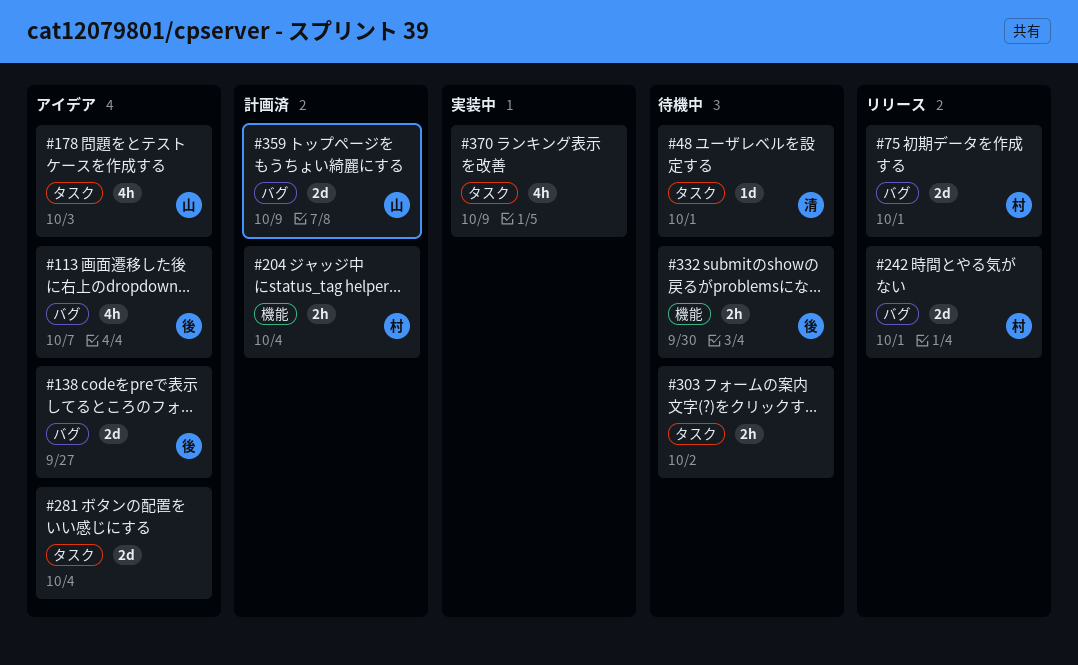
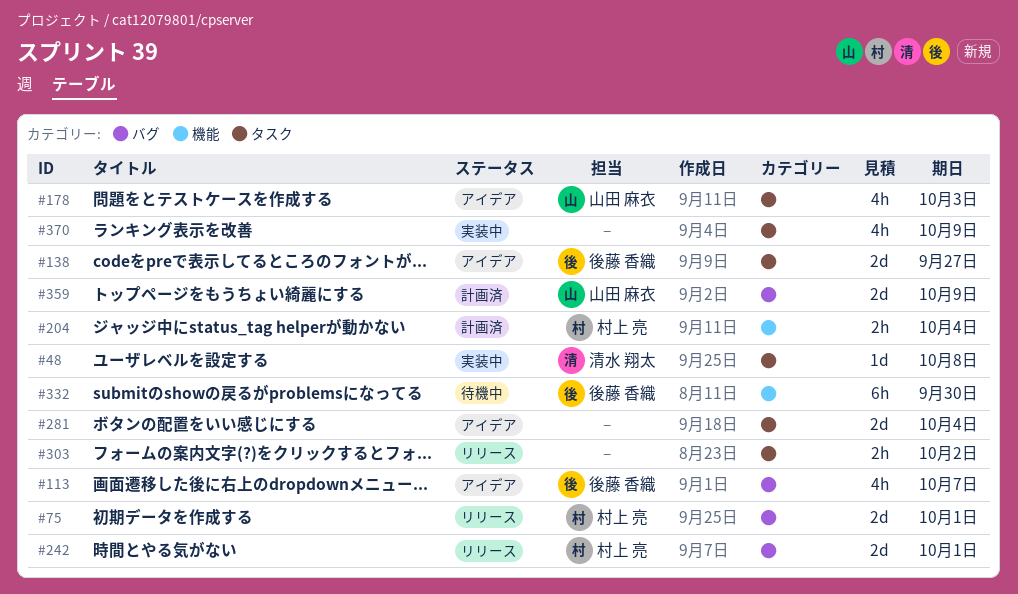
#48, status: 待機中 -> 実装中
#48, due: Oct 1 -> Oct 8
#138, label: バグ -> タスク
#303, status: 待機中 -> リリース
#332, estimate: 2h -> 6h

